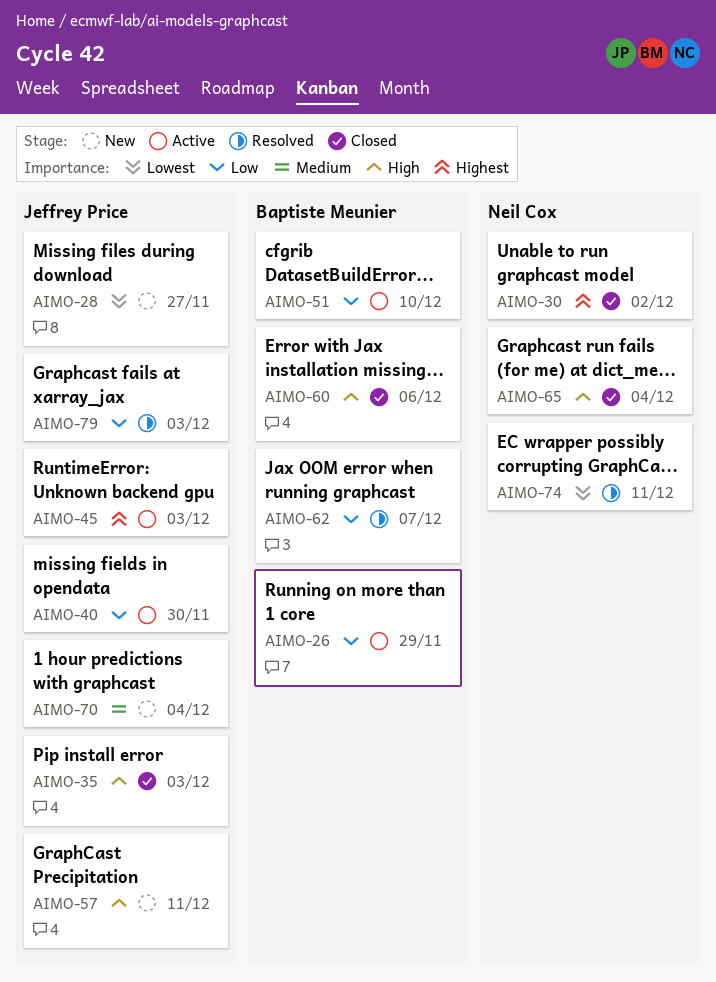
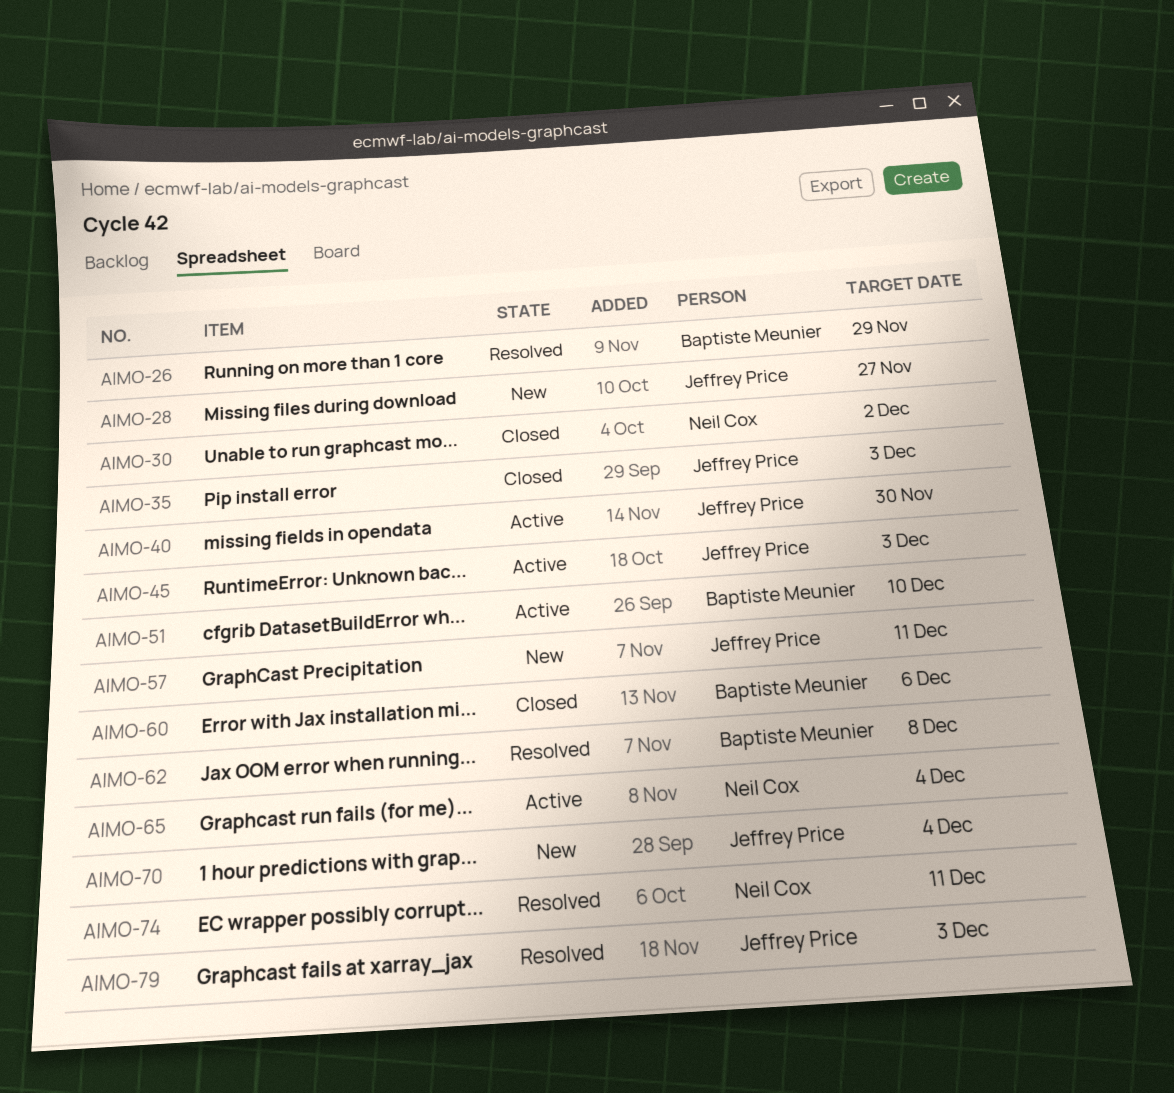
AIMO-26, status: Active -> Resolved
AIMO-62, due: Dec 7 -> Dec 8
AIMO-65, status: Closed -> Active

